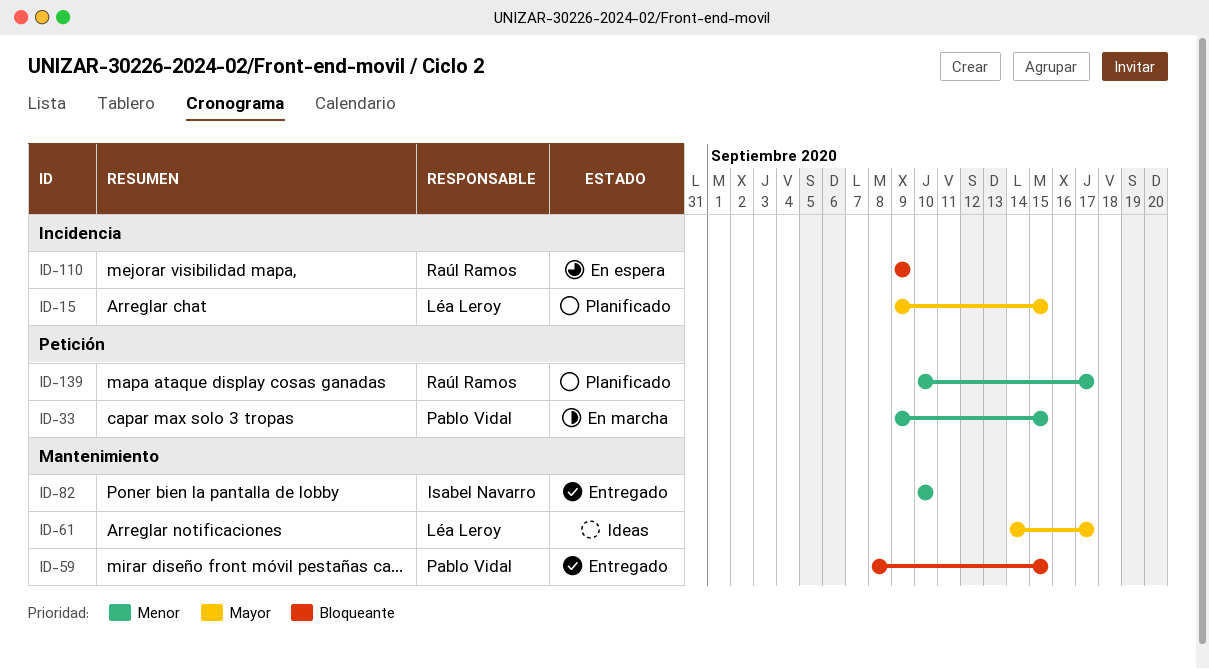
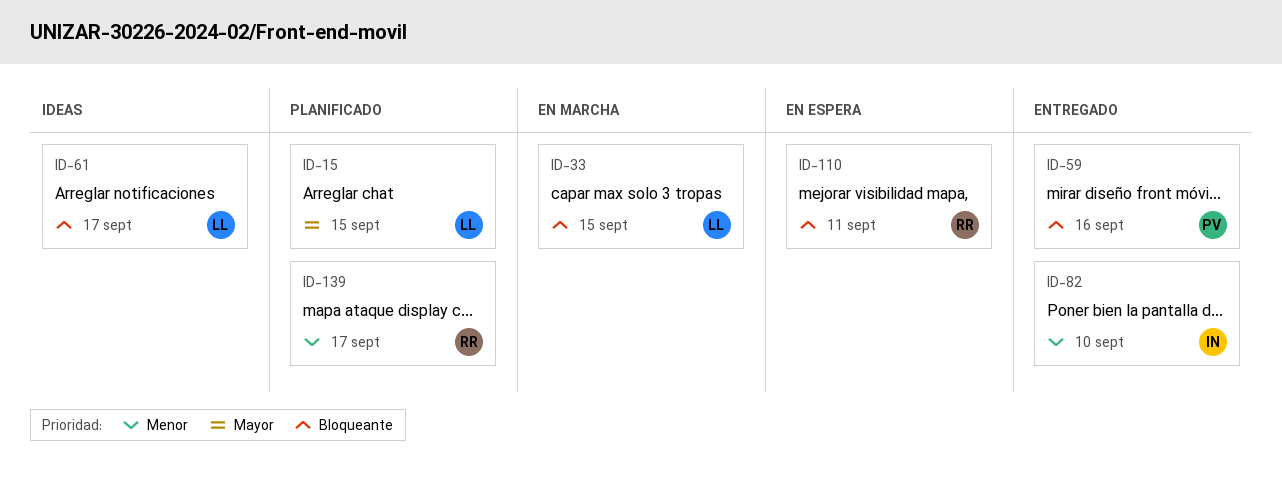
ID-33, owner: Pablo Vidal -> Léa Leroy
ID-33, priority: Menor -> Bloqueante
ID-59, due: Sep 15 -> Sep 16
ID-61, priority: Mayor -> Bloqueante
ID-110, due: Sep 9 -> Sep 11

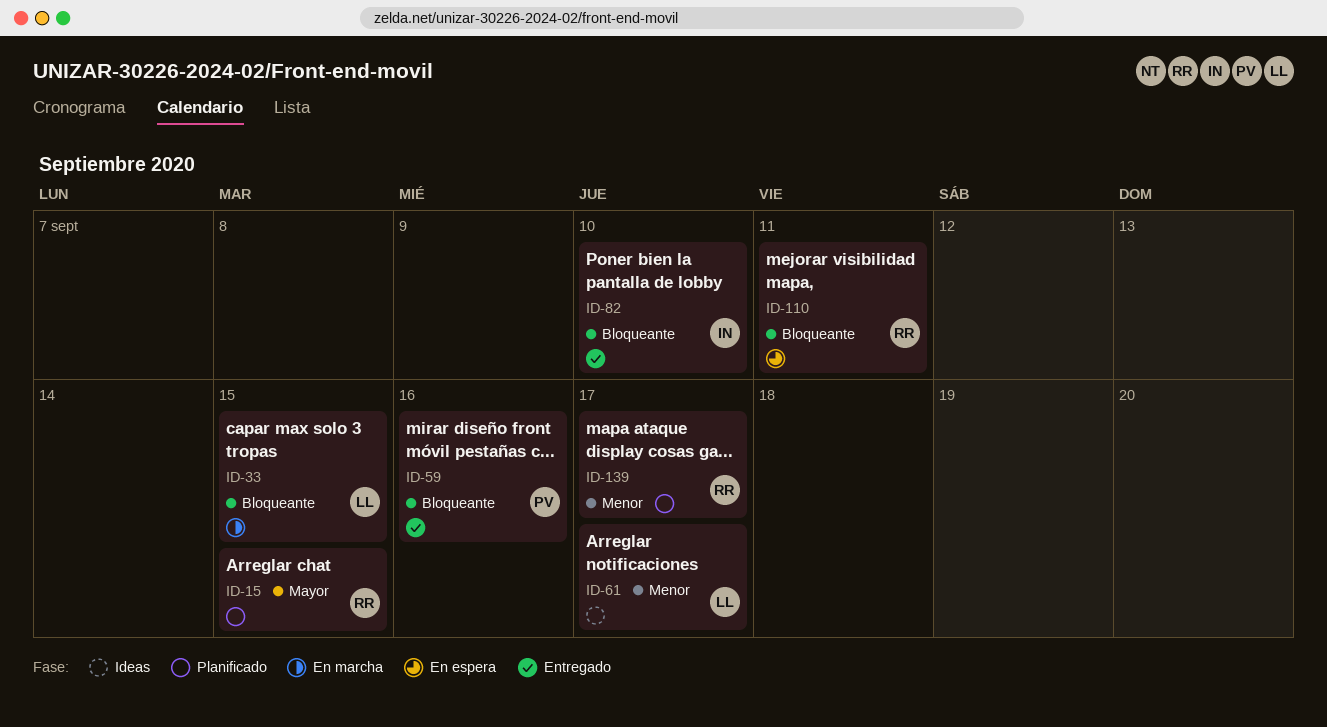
ID-15, owner: LL -> RR
ID-61, priority: Bloqueante -> Menor
ID-82, priority: Menor -> Bloqueante

